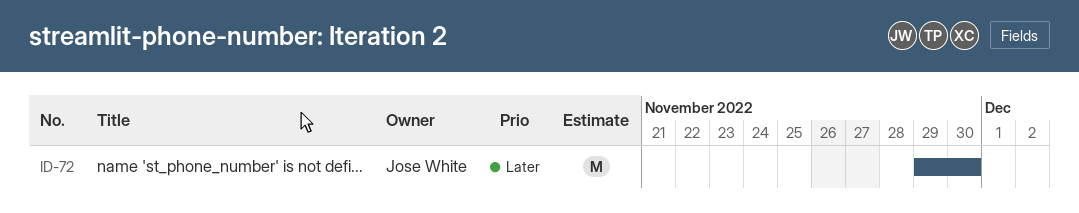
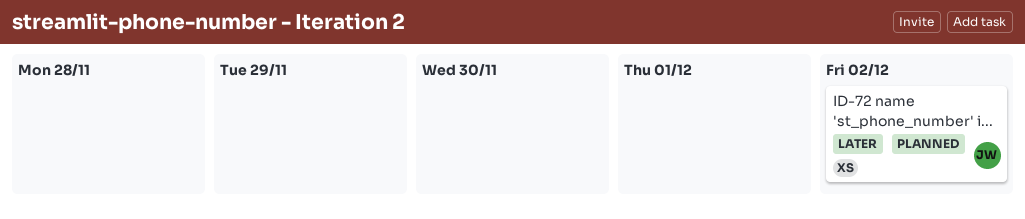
ID-72, estimate: M -> XS
ID-72, due: Nov 30 -> Dec 2

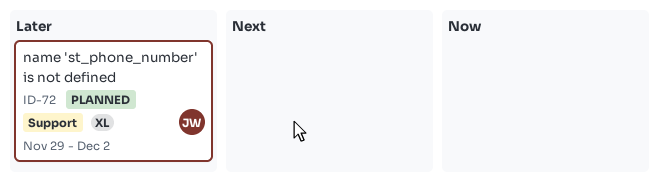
ID-72, estimate: XS -> XL

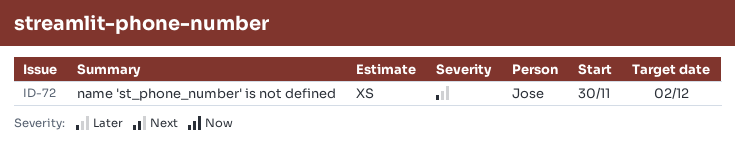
ID-72, estimate: XL -> XS
ID-72, start: Nov 29 -> Nov 30

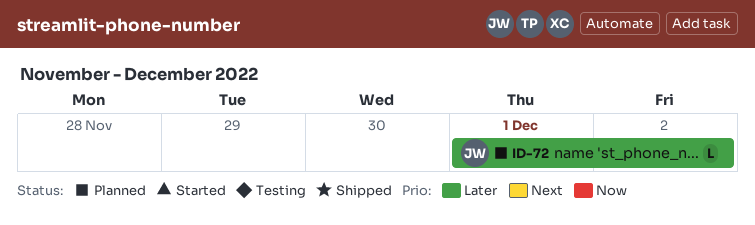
ID-72, estimate: XS -> L
ID-72, start: Nov 30 -> Dec 1

